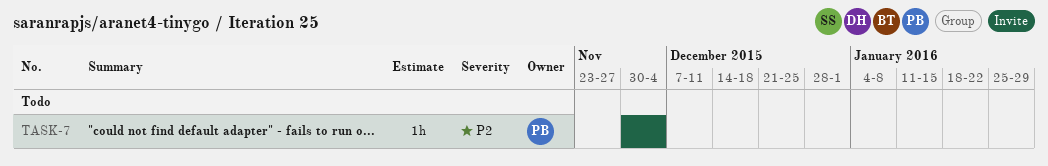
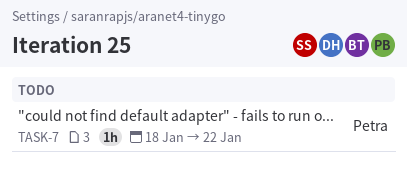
TASK-7, start: Nov 30 -> Jan 18
TASK-7, due: Dec 4 -> Jan 22

